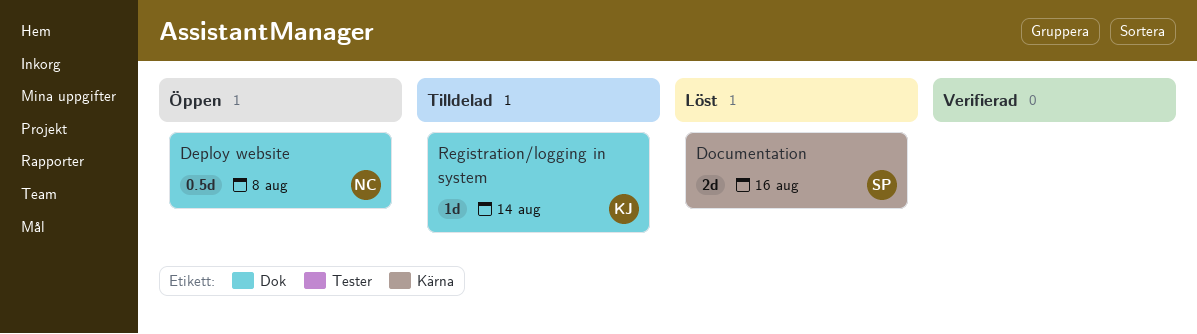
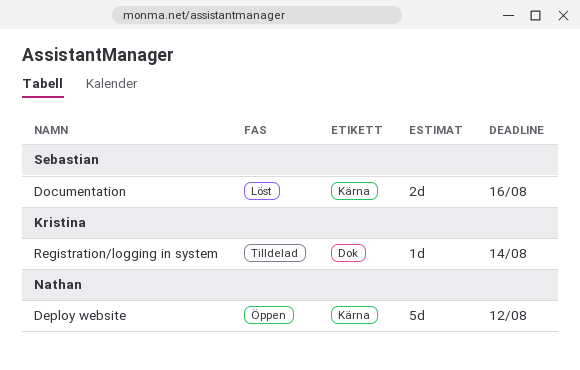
Deploy website, label: Dok -> Kärna
Deploy website, estimate: 0.5d -> 5d
Deploy website, due: Aug 8 -> Aug 12

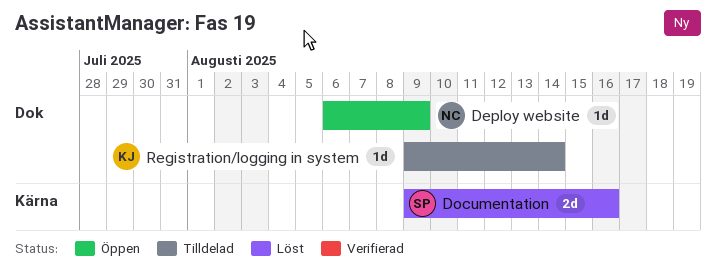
Deploy website, label: Kärna -> Dok
Deploy website, estimate: 5d -> 1d
Deploy website, due: Aug 12 -> Aug 9

